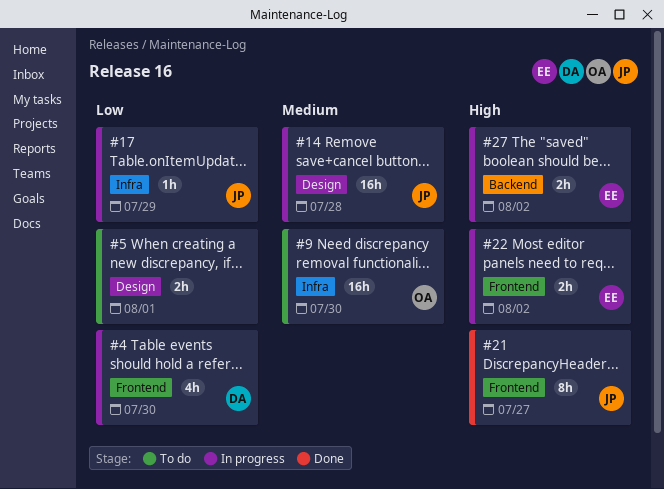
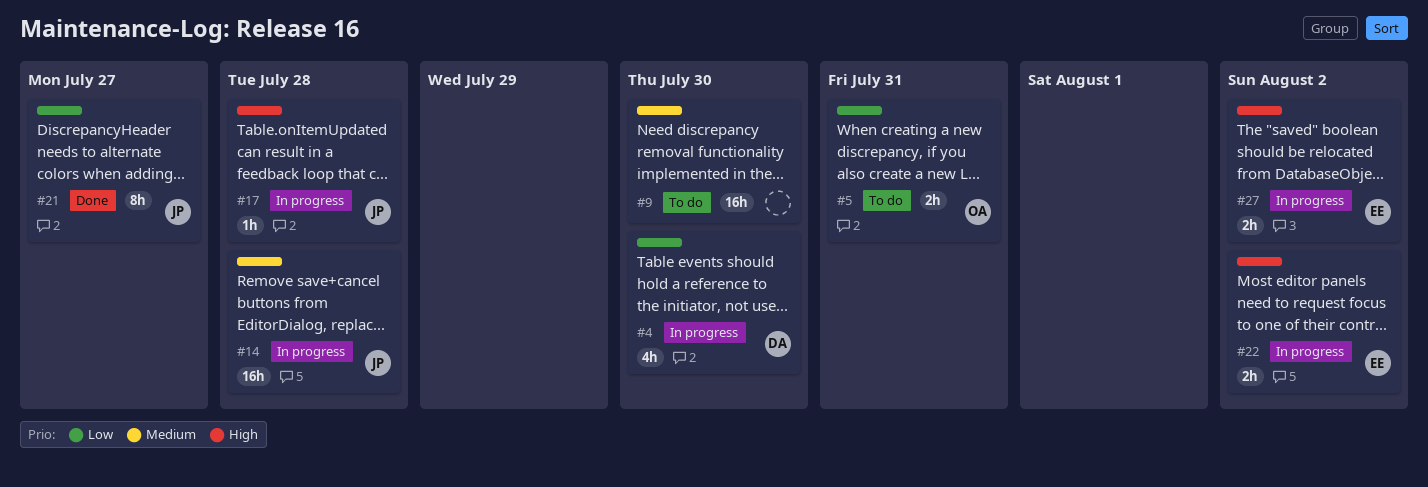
#5, owner: none -> OA
#5, due: Aug 1 -> Jul 31
#9, owner: OA -> none
#17, priority: Low -> High
#17, due: Jul 29 -> Jul 28
#21, priority: High -> Low

